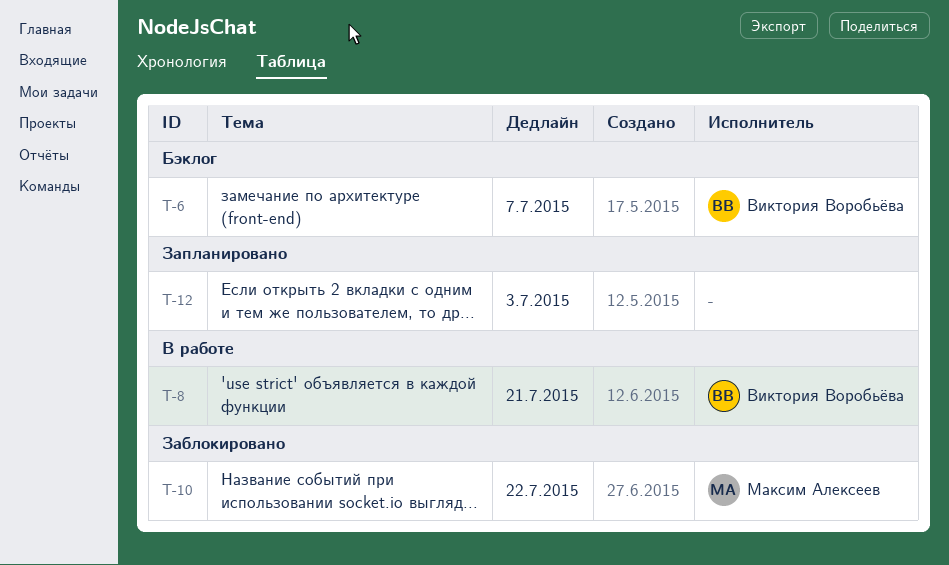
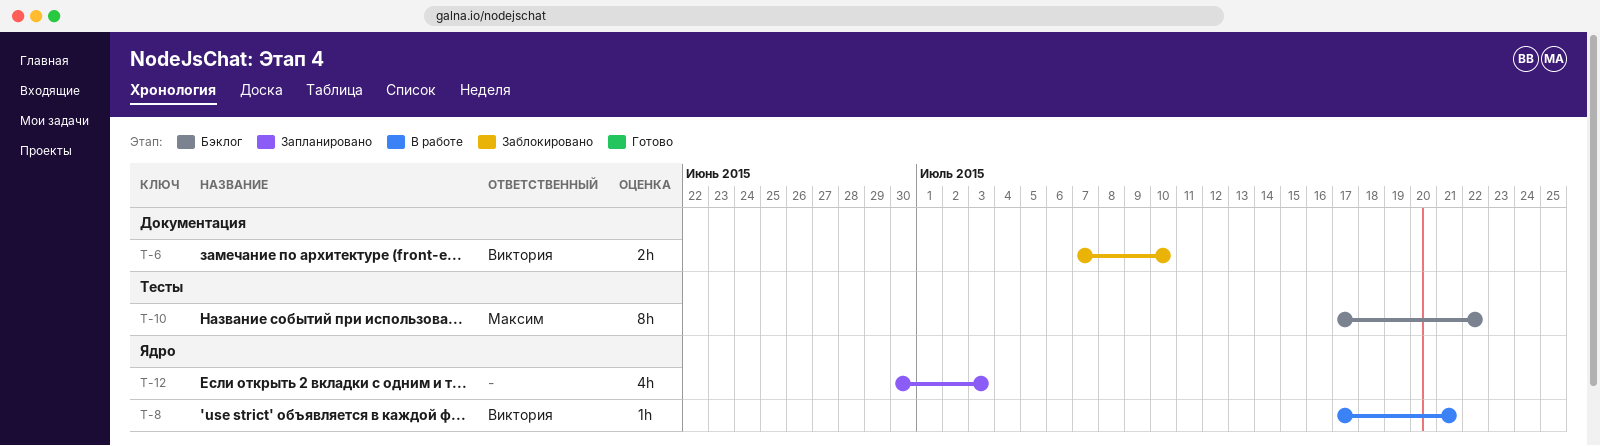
T-6, status: Бэклог -> Заблокировано
T-6, due: Jul 7 -> Jul 10
T-10, status: Заблокировано -> Бэклог

